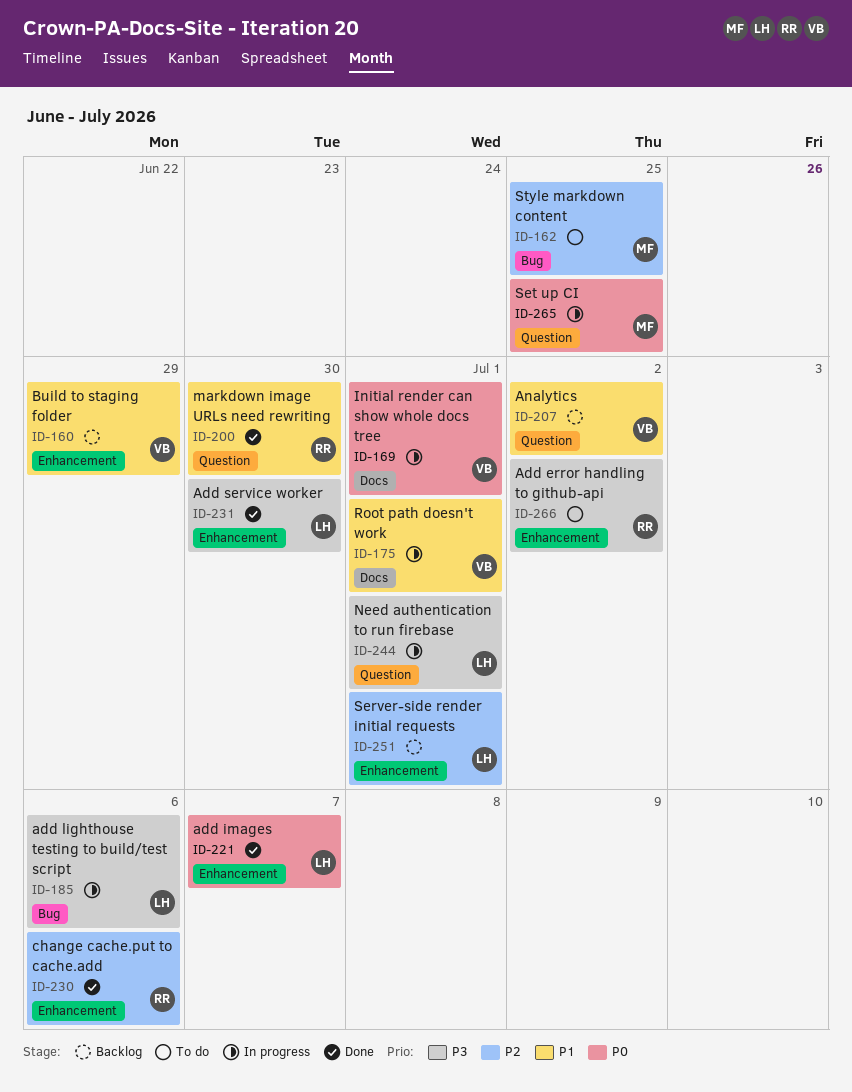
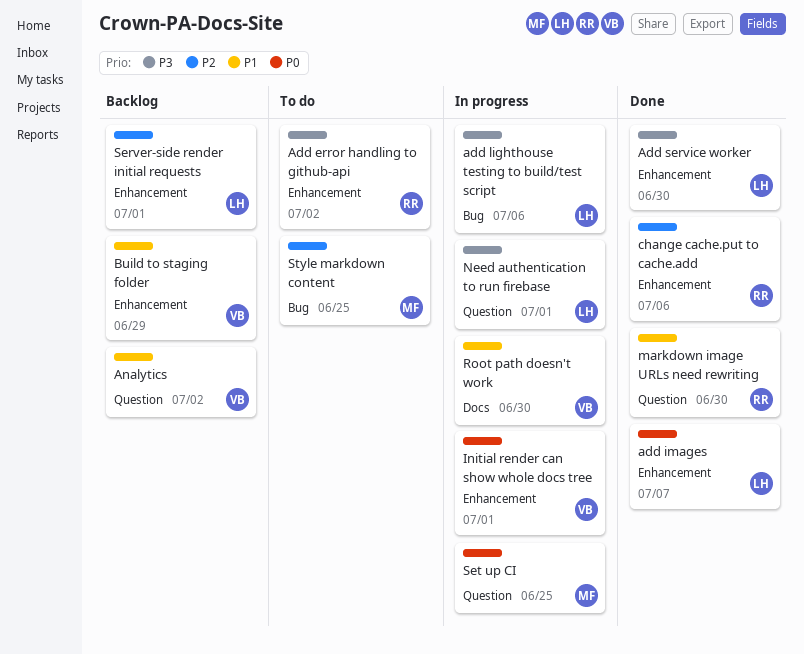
Initial render can show whole docs tree, label: Docs -> Enhancement
Root path doesn't work, due: Jul 1 -> Jun 30

